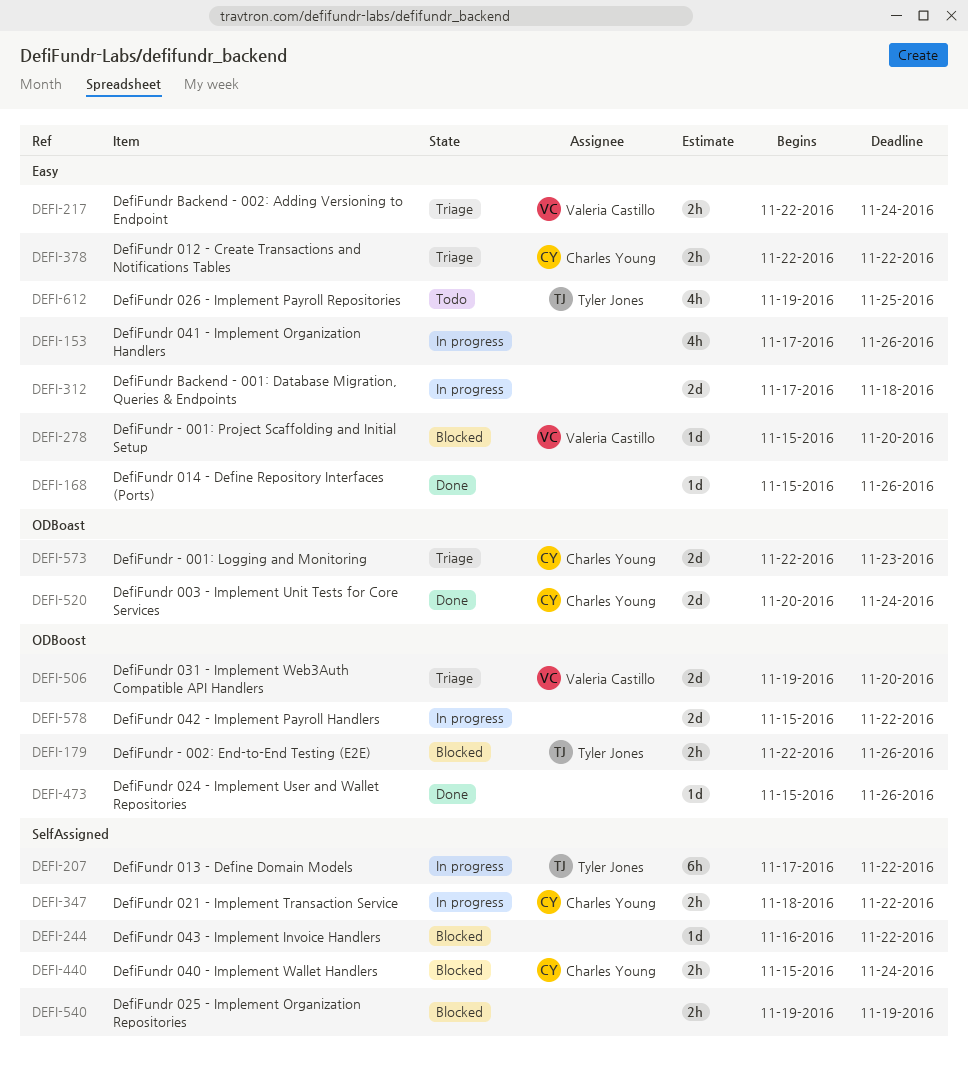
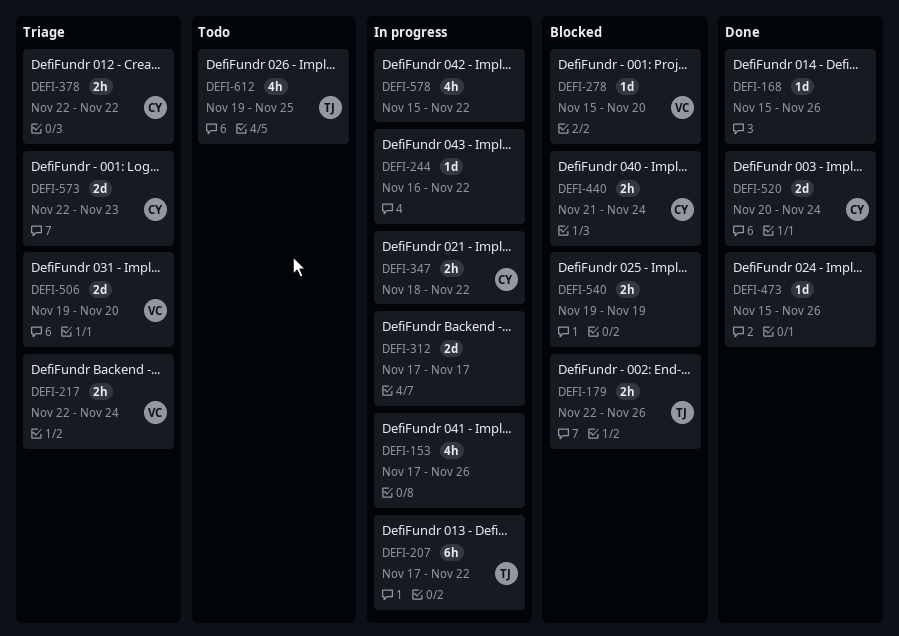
DEFI-244, status: Blocked -> In progress
DEFI-312, due: Nov 18 -> Nov 17
DEFI-440, start: Nov 15 -> Nov 21
DEFI-578, estimate: 2d -> 4h

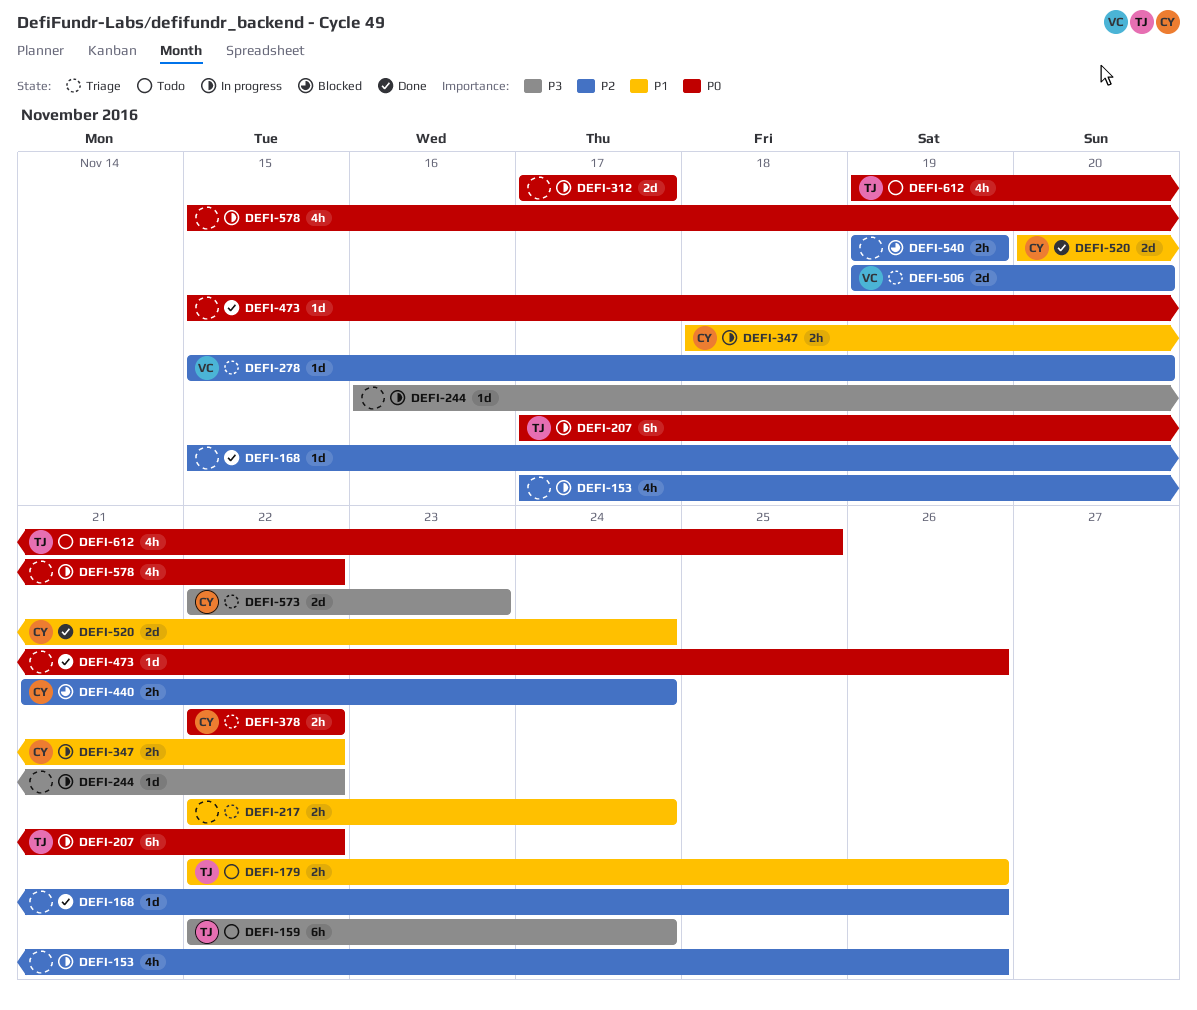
DEFI-159: none -> present
DEFI-179, status: Blocked -> Todo
DEFI-217, owner: VC -> none
DEFI-278, status: Blocked -> Triage

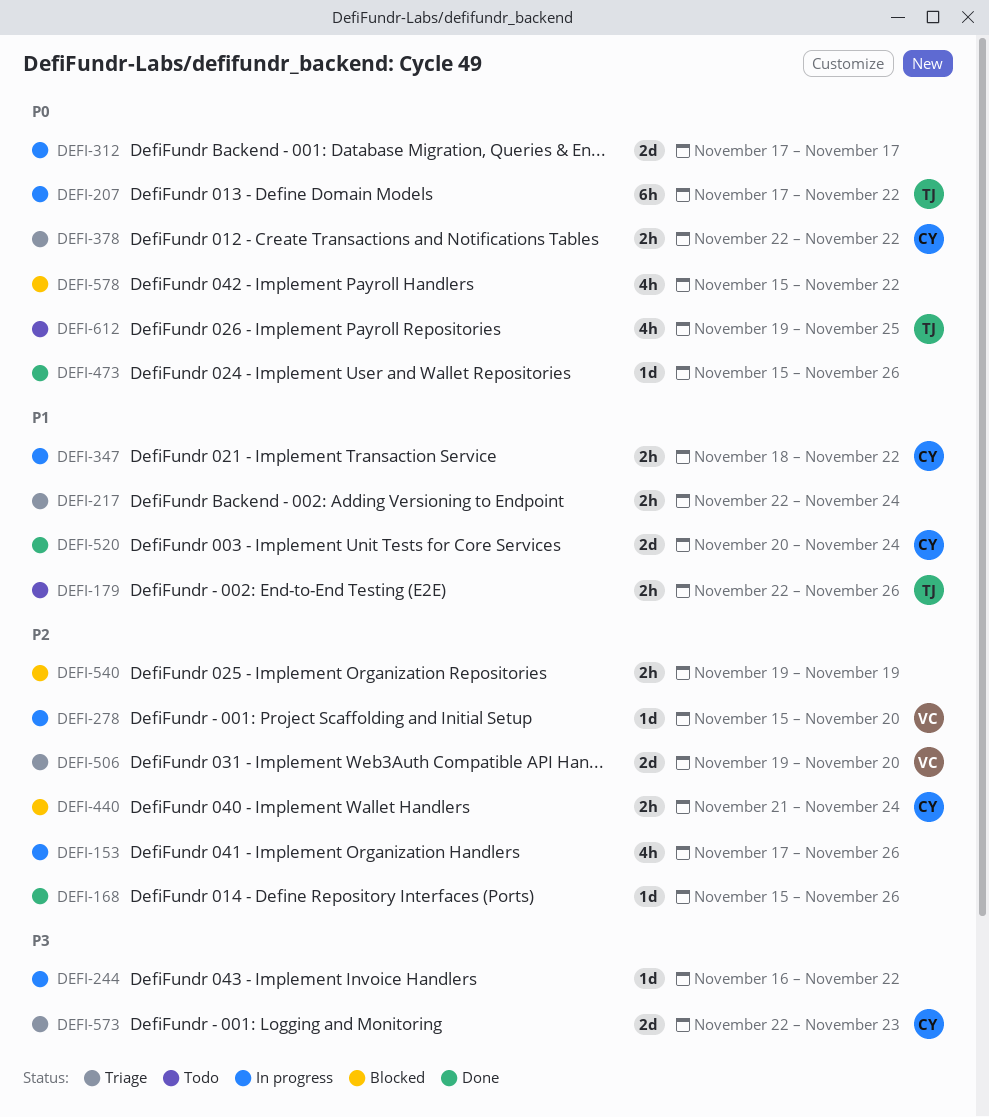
DEFI-159: present -> none
DEFI-278, status: Triage -> In progress
DEFI-578, status: In progress -> Blocked

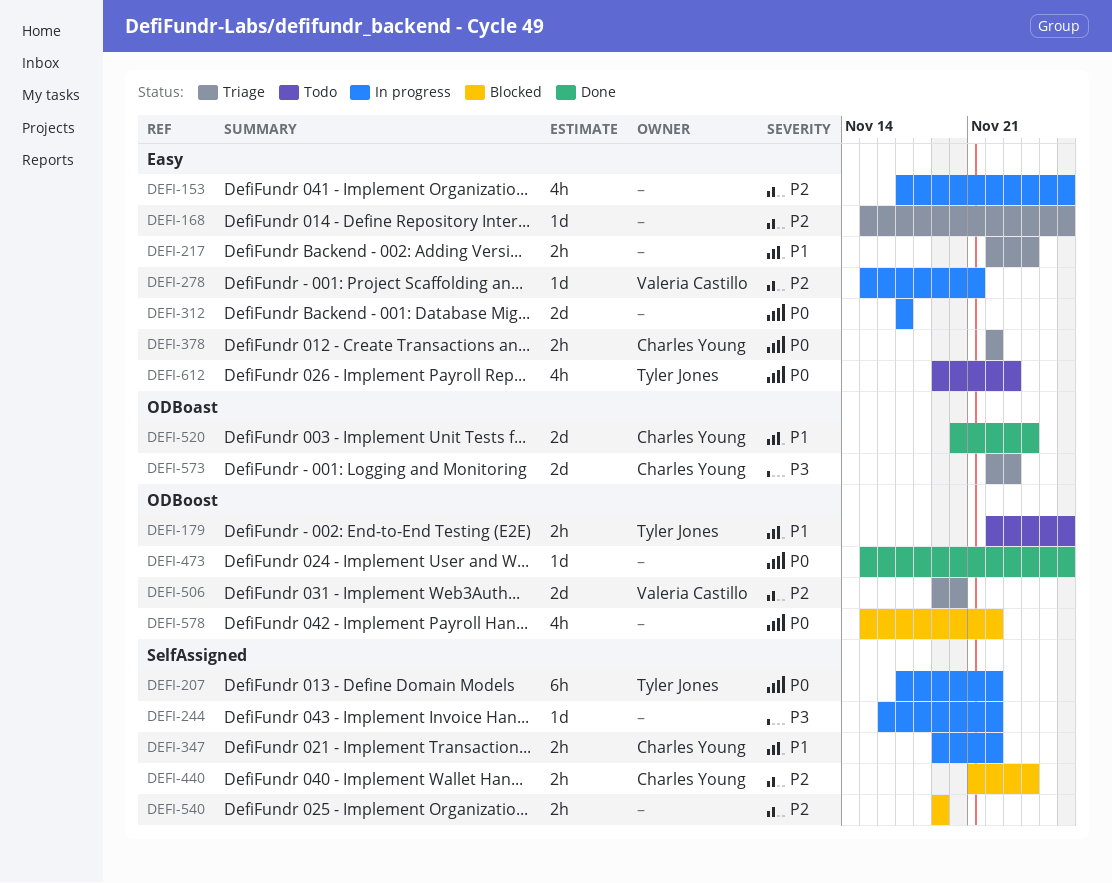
DEFI-168, status: Done -> Triage
DEFI-278, due: Nov 20 -> Nov 21
DEFI-347, start: Nov 18 -> Nov 19
DEFI-612, due: Nov 25 -> Nov 23

